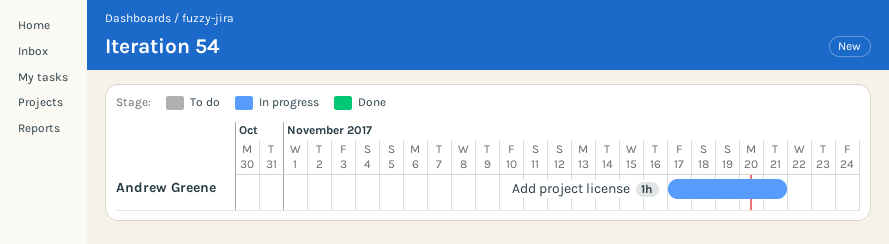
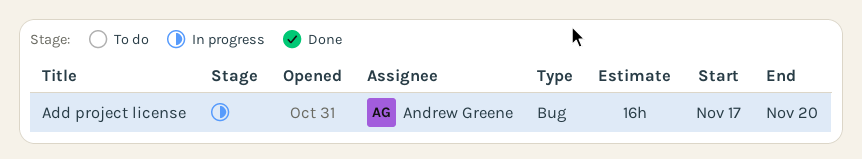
Add project license, estimate: 1h -> 16h
Add project license, due: Nov 21 -> Nov 20

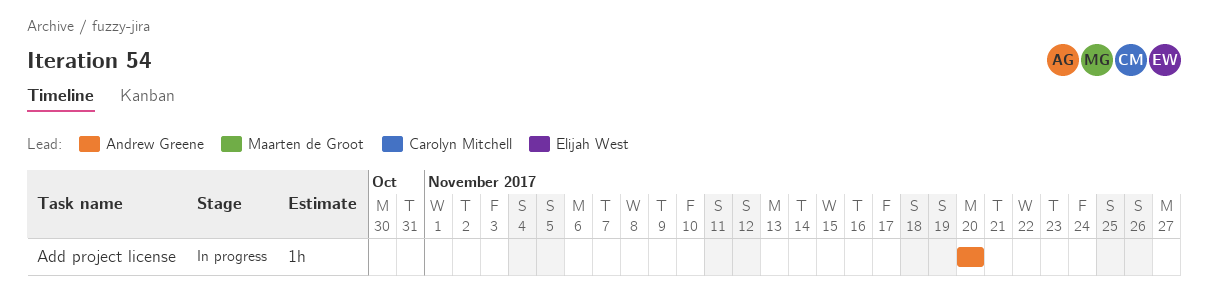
Add project license, estimate: 16h -> 1h
Add project license, start: Nov 17 -> Nov 20

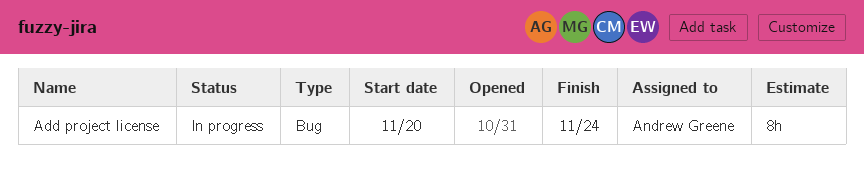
Add project license, estimate: 1h -> 8h
Add project license, due: Nov 20 -> Nov 24

